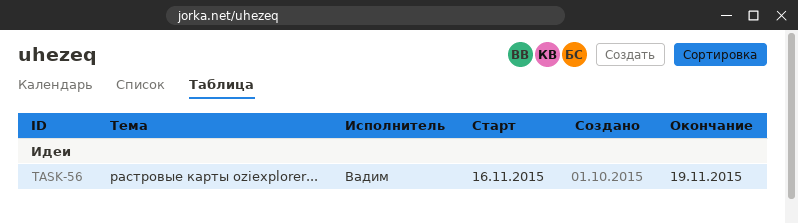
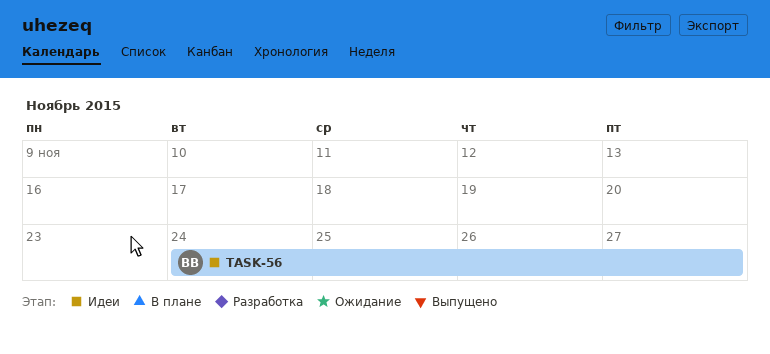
TASK-56, start: Nov 16 -> Nov 24
TASK-56, due: Nov 19 -> Nov 27

